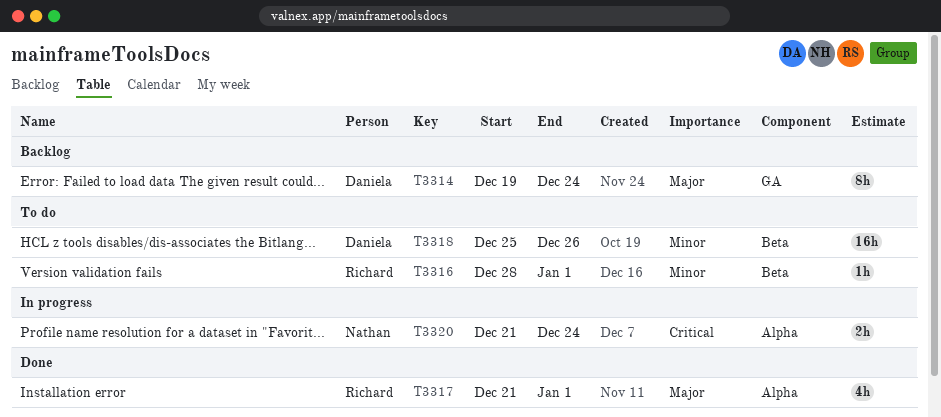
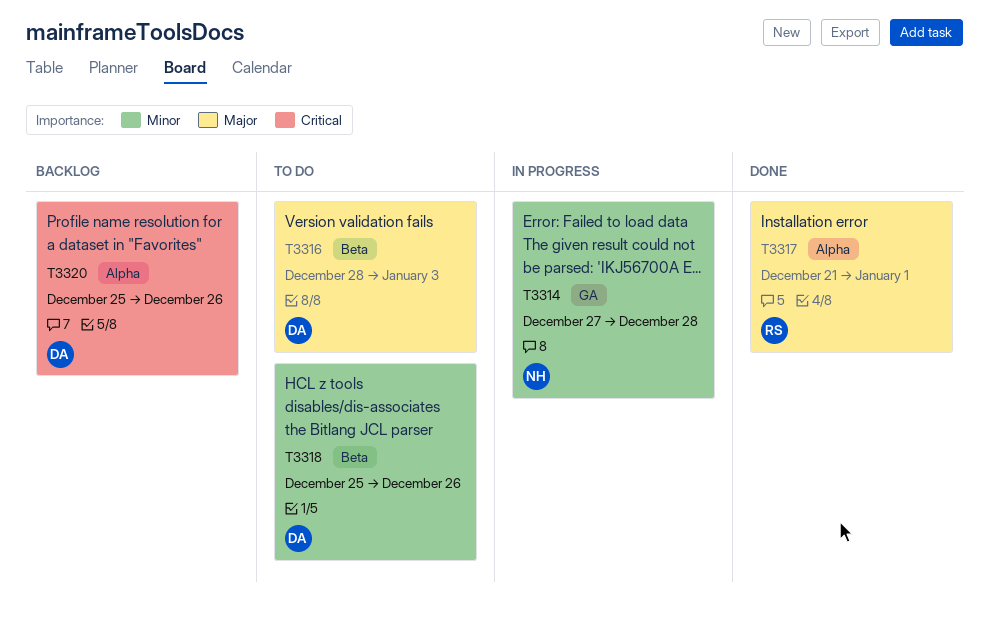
T3314, status: Backlog -> In progress
T3314, owner: Daniela -> Nathan
T3314, priority: Major -> Minor
T3314, start: Dec 19 -> Dec 27
T3314, due: Dec 24 -> Dec 28
T3316, owner: Richard -> Daniela
T3316, priority: Minor -> Major
T3316, due: Jan 1 -> Jan 3
T3320, status: In progress -> Backlog
T3320, owner: Nathan -> Daniela
T3320, start: Dec 21 -> Dec 25
T3320, due: Dec 24 -> Dec 26

